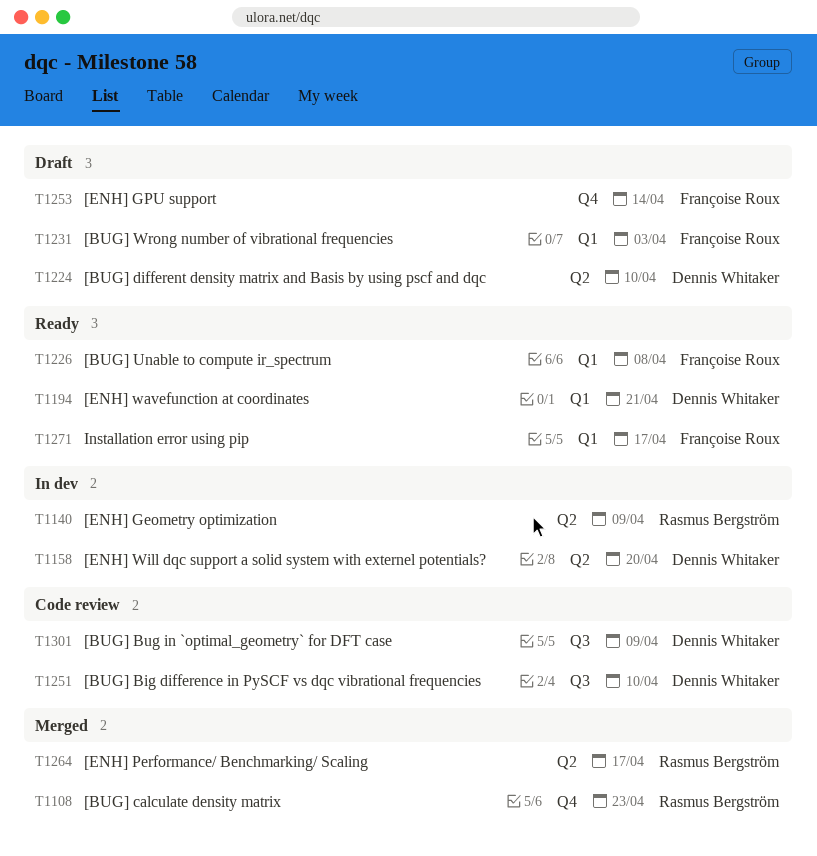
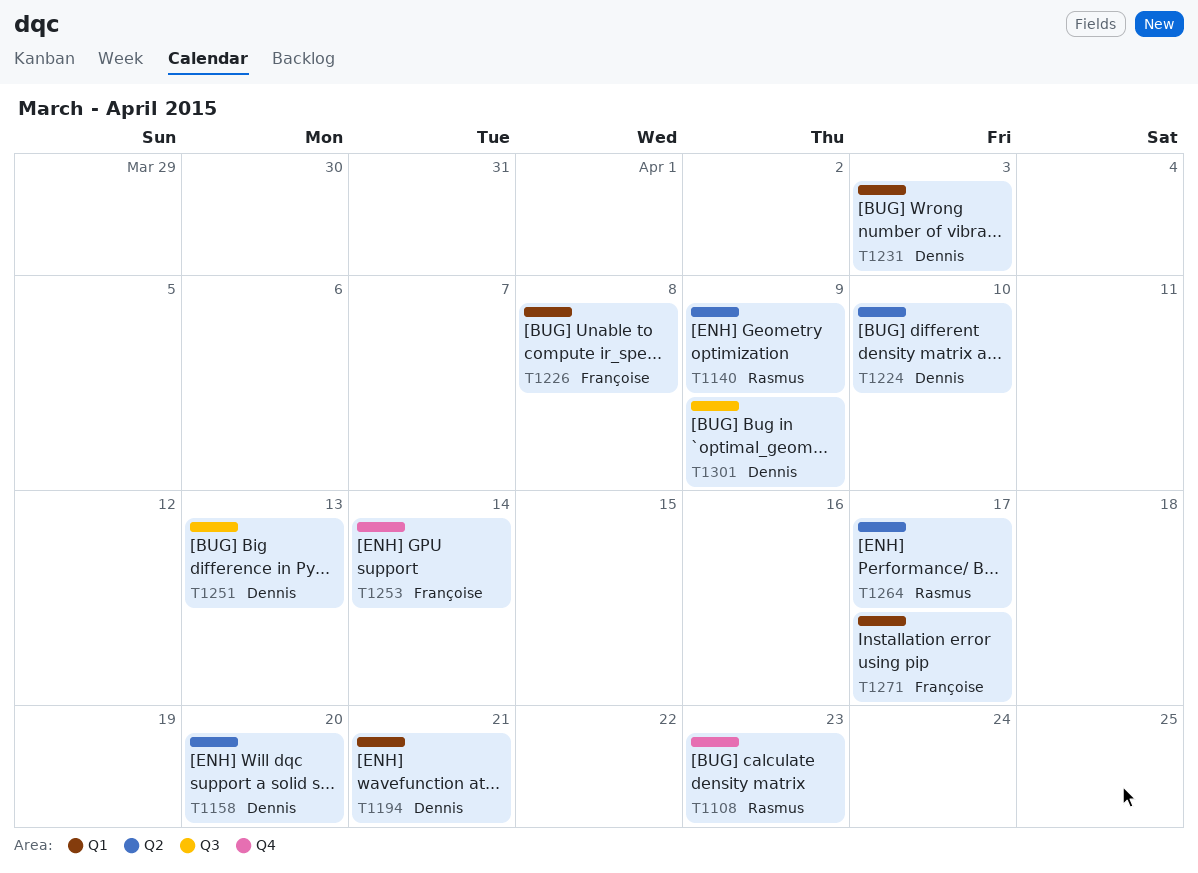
T1231, owner: Françoise Roux -> Dennis Whitaker
T1251, due: Apr 10 -> Apr 13

